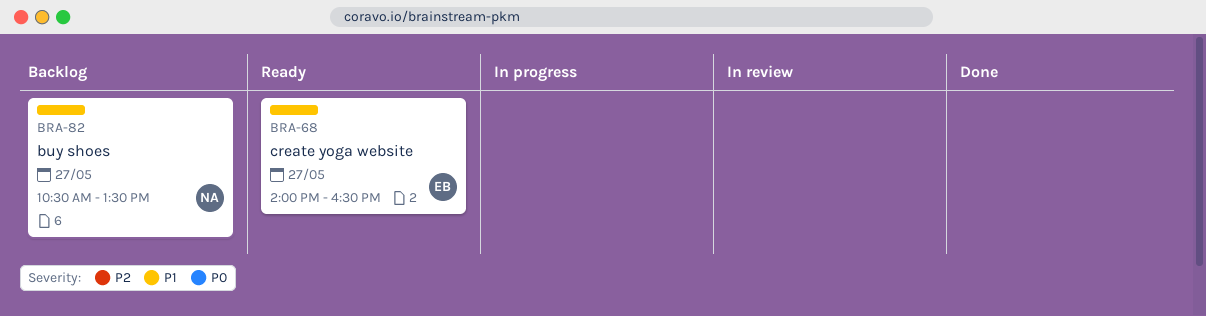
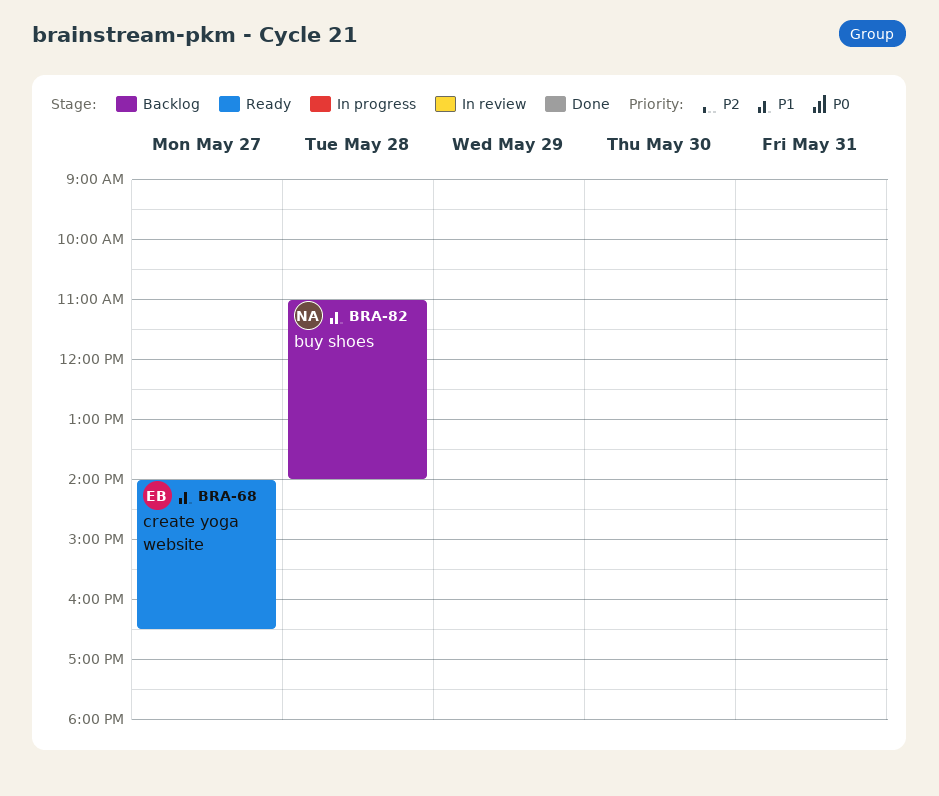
BRA-82, day: May 27 -> May 28
BRA-82, begins: 10:30 -> 11:00
BRA-82, ends: 13:30 -> 14:00

